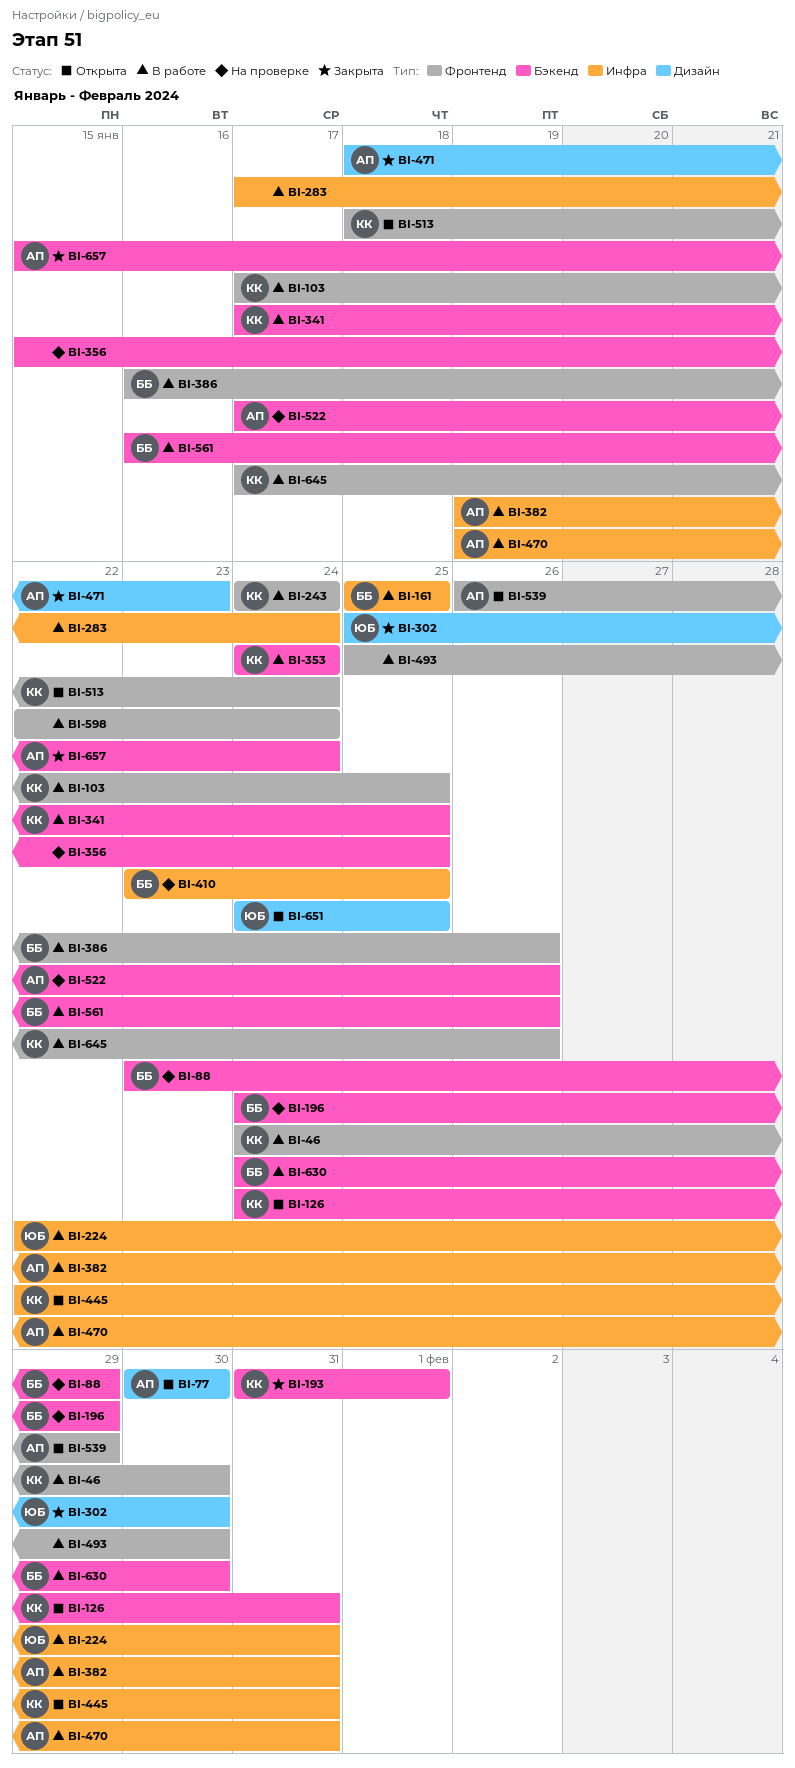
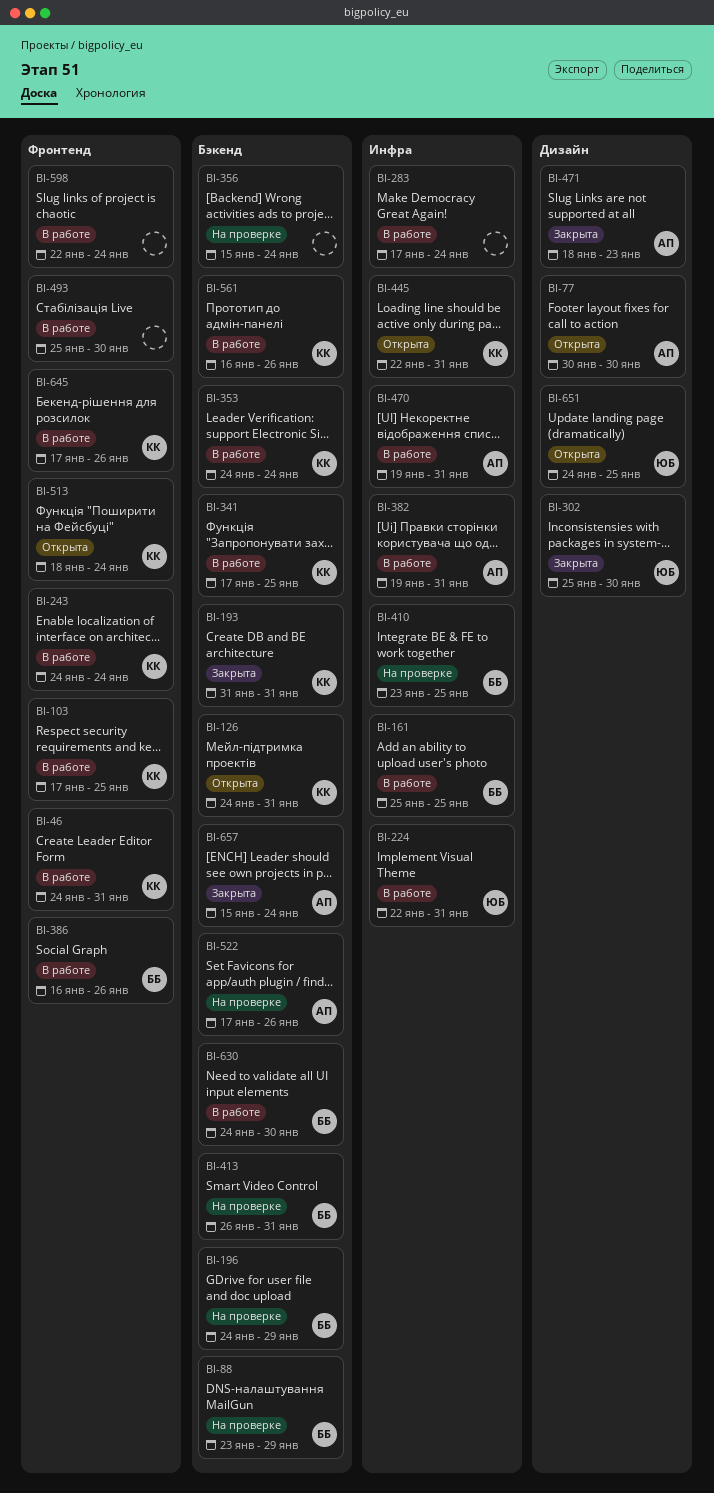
BI-46, due: Jan 30 -> Jan 31
BI-193, due: Feb 1 -> Jan 31
BI-356, due: Jan 25 -> Jan 24
BI-413: none -> present
BI-539: present -> none
BI-561, owner: ББ -> КК

